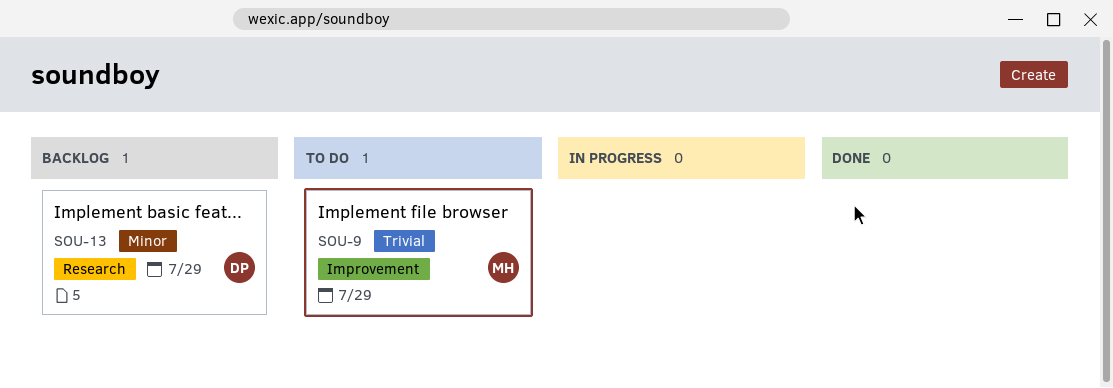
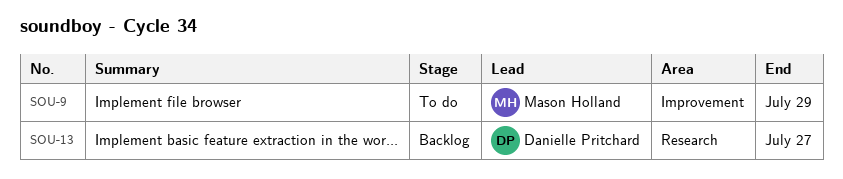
SOU-13, due: Jul 29 -> Jul 27

